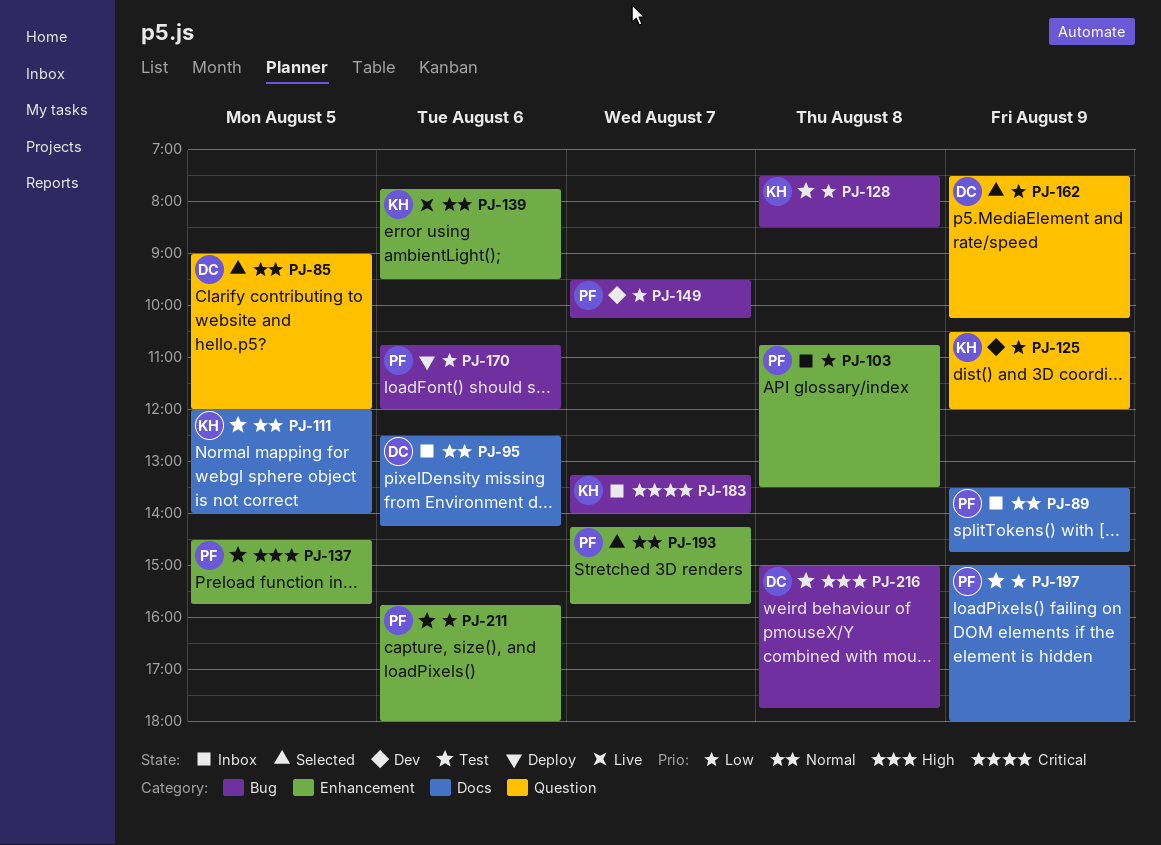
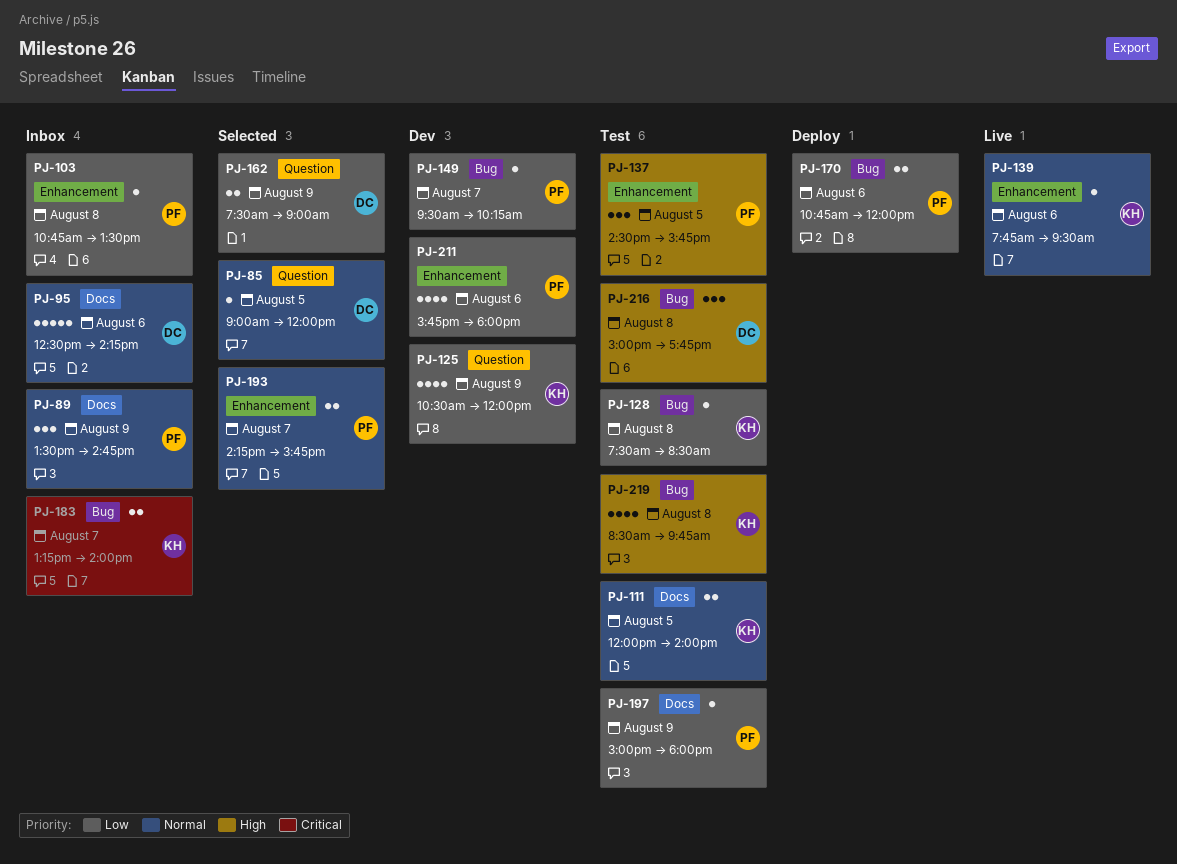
PJ-162, ends: 10:15 -> 09:00
PJ-211, status: Test -> Dev
PJ-219: none -> present

